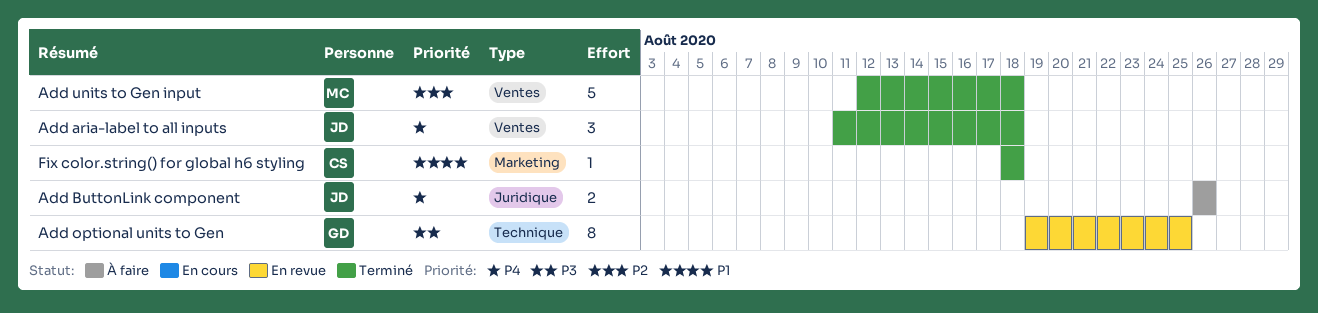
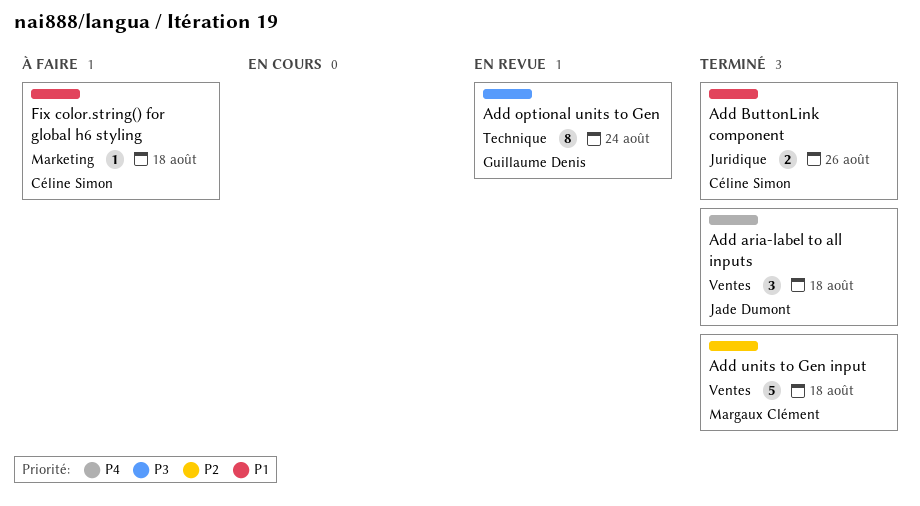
Add ButtonLink component, status: À faire -> Terminé
Add ButtonLink component, owner: Jade Dumont -> Céline Simon
Add ButtonLink component, priority: P4 -> P1
Add optional units to Gen, due: Aug 25 -> Aug 24
Fix color.string() for global h6 styling, status: Terminé -> À faire

